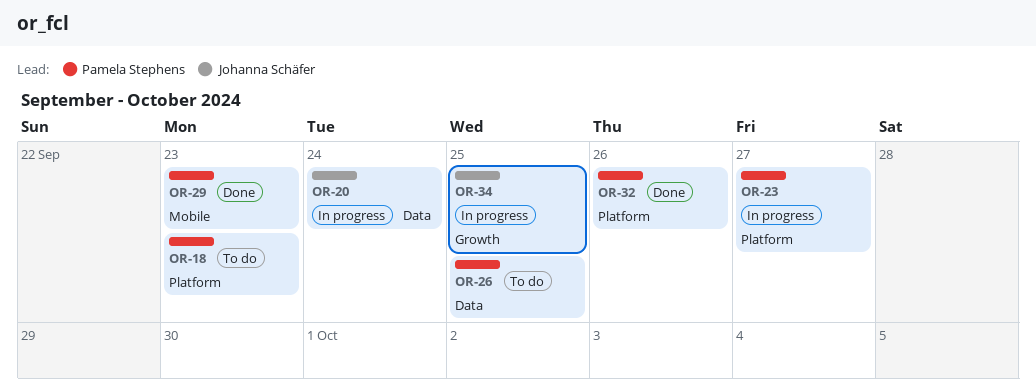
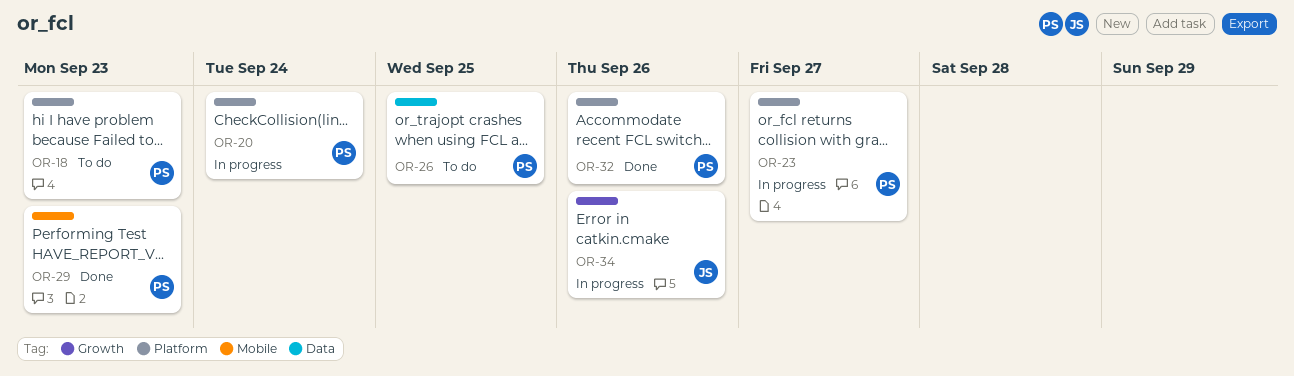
OR-20, owner: Johanna Schäfer -> Pamela Stephens
OR-20, label: Data -> Platform
OR-34, due: Sep 25 -> Sep 26

